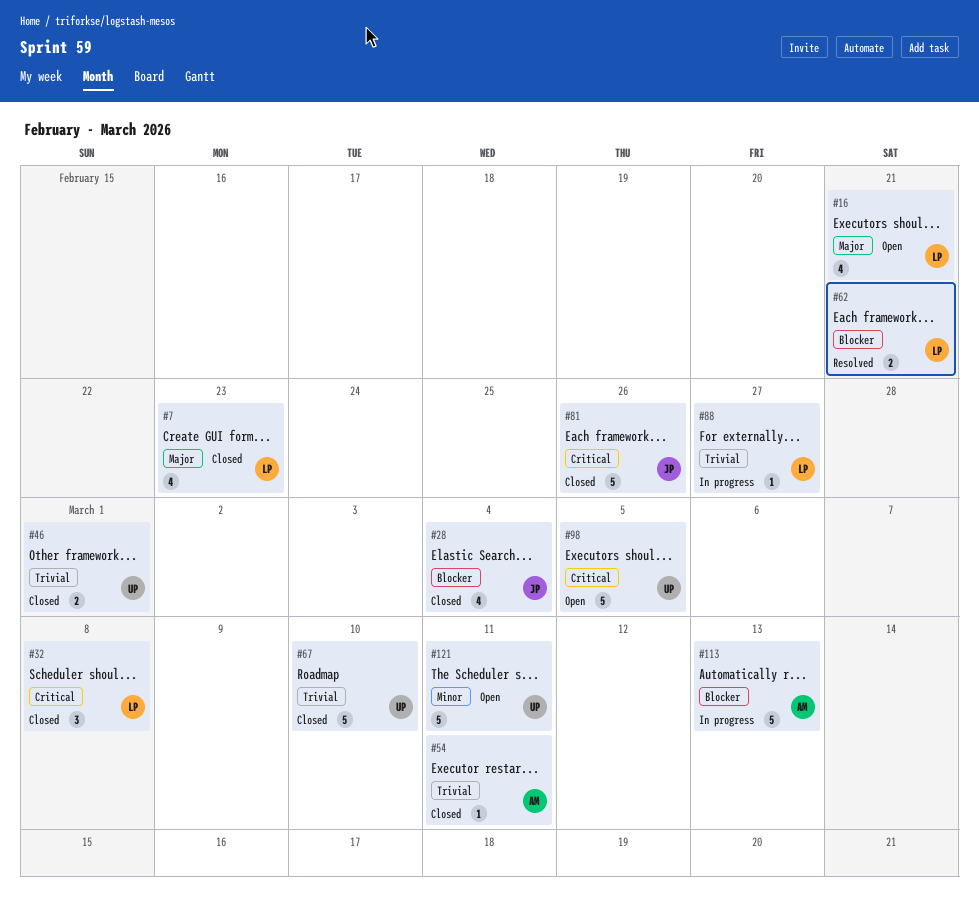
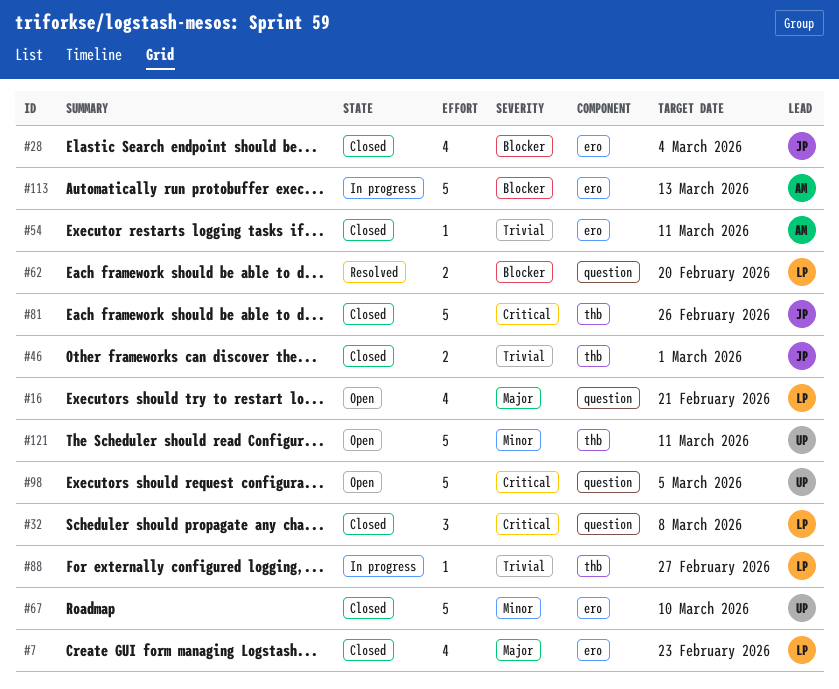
#46, owner: UP -> JP
#62, due: Feb 21 -> Feb 20
#67, priority: Trivial -> Minor

